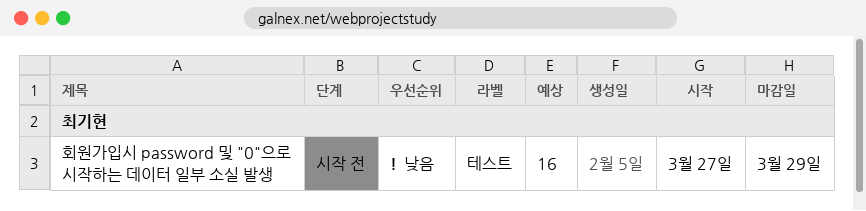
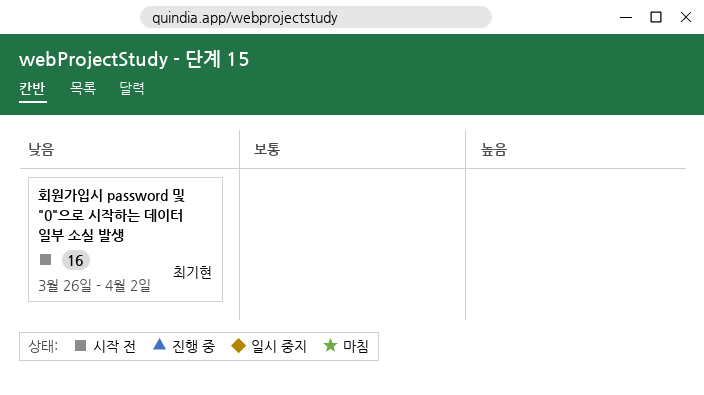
회원가입시 password 및 "0"으로 시작하는 데이터 일부 소실 발생, start: Mar 27 -> Mar 26
회원가입시 password 및 "0"으로 시작하는 데이터 일부 소실 발생, due: Mar 29 -> Apr 2

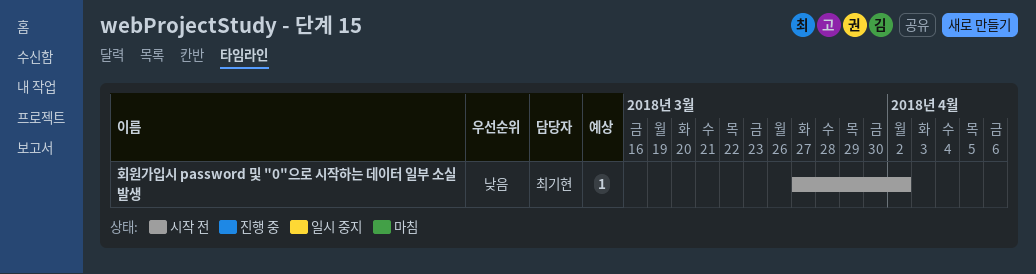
회원가입시 password 및 "0"으로 시작하는 데이터 일부 소실 발생, estimate: 16 -> 1
회원가입시 password 및 "0"으로 시작하는 데이터 일부 소실 발생, start: Mar 26 -> Mar 27

